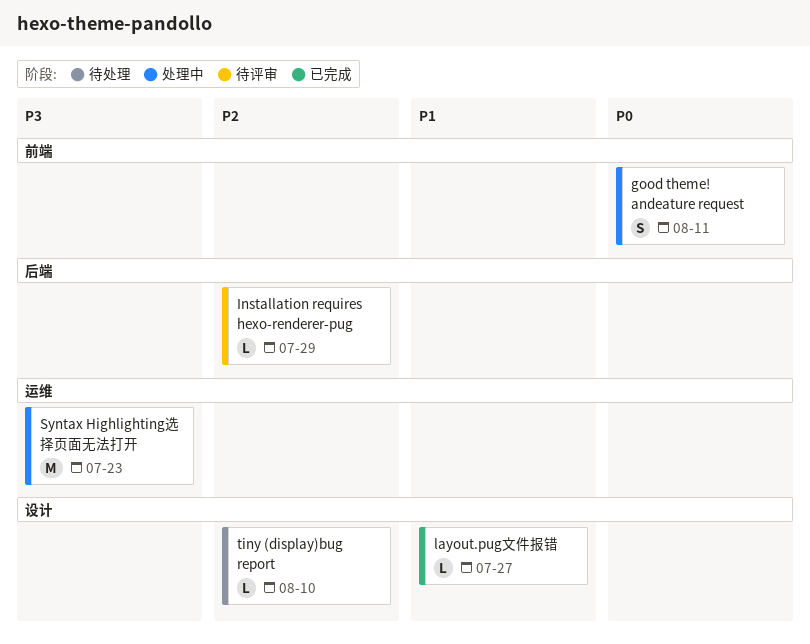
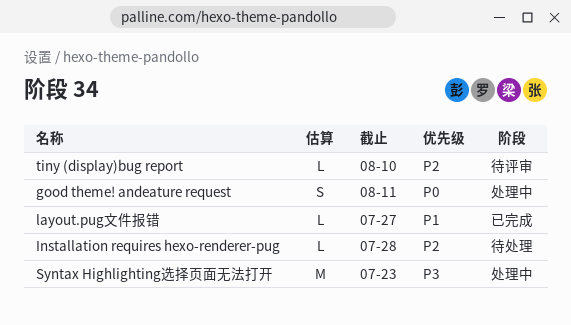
Installation requires hexo-renderer-pug, status: 待评审 -> 待处理
Installation requires hexo-renderer-pug, due: Jul 29 -> Jul 28
tiny (display)bug report, status: 待处理 -> 待评审

